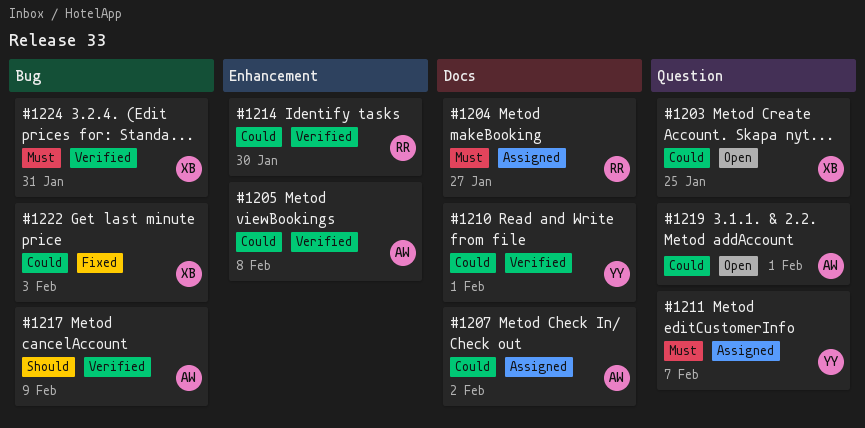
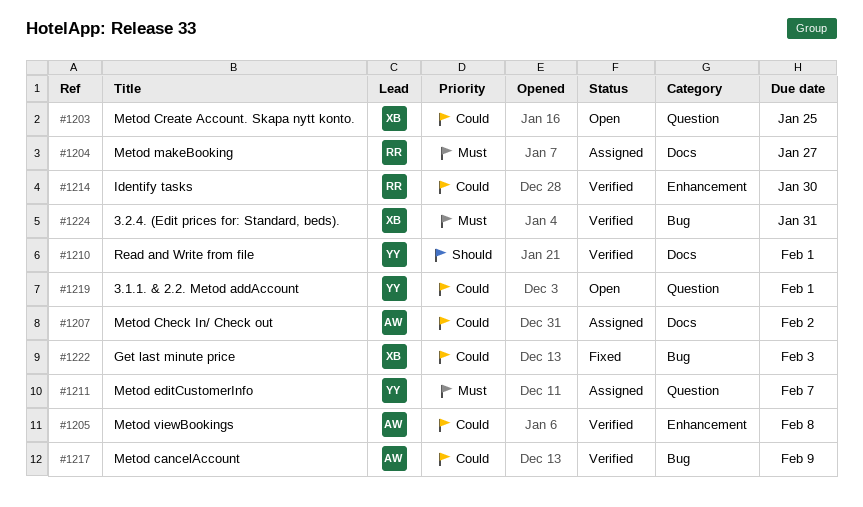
#1210, priority: Could -> Should
#1217, priority: Should -> Could
#1219, owner: AW -> YY

